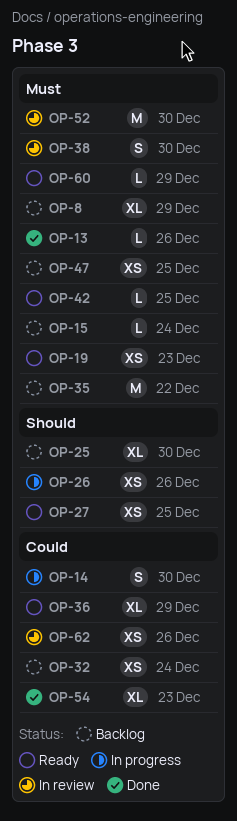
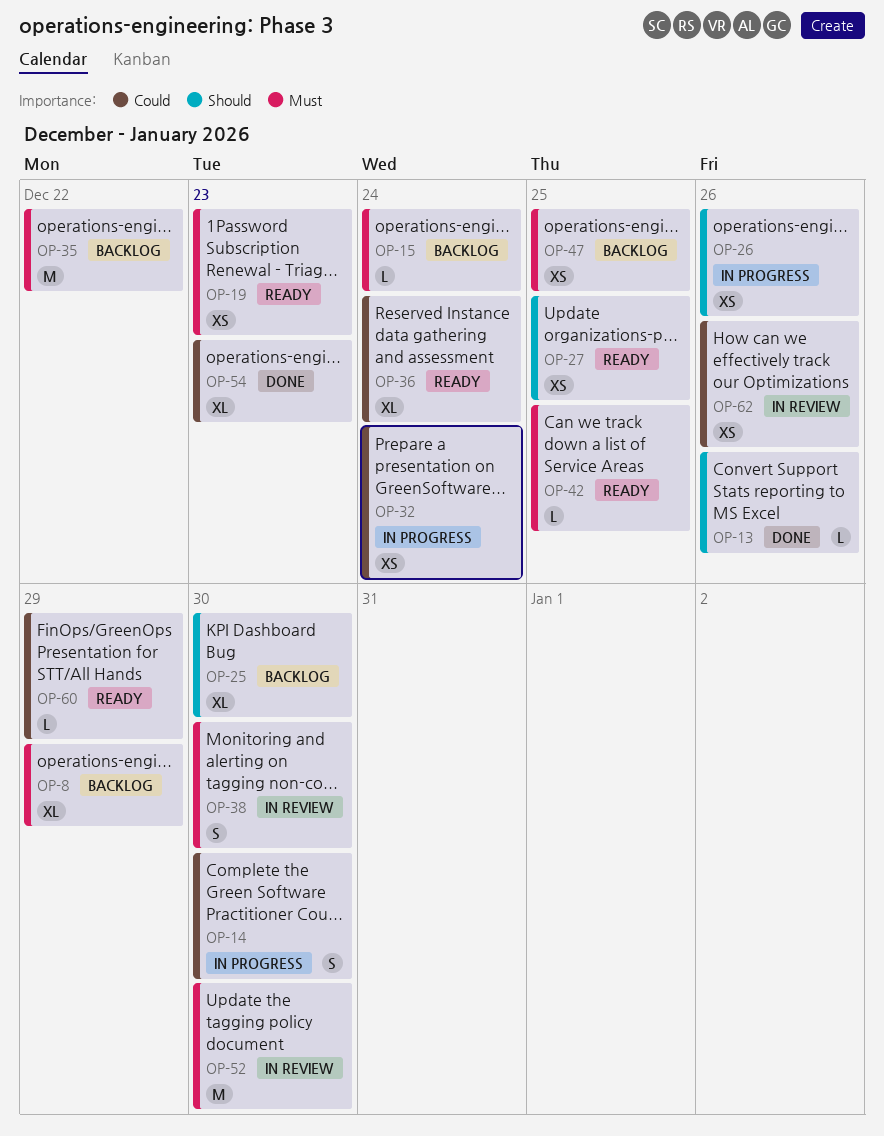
OP-13, priority: Must -> Should
OP-32, status: Backlog -> In progress
OP-36, due: Dec 29 -> Dec 24
OP-60, priority: Must -> Could

